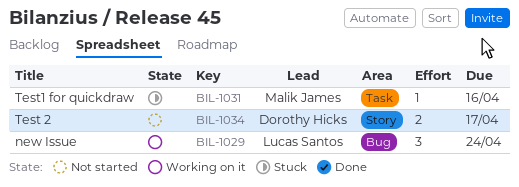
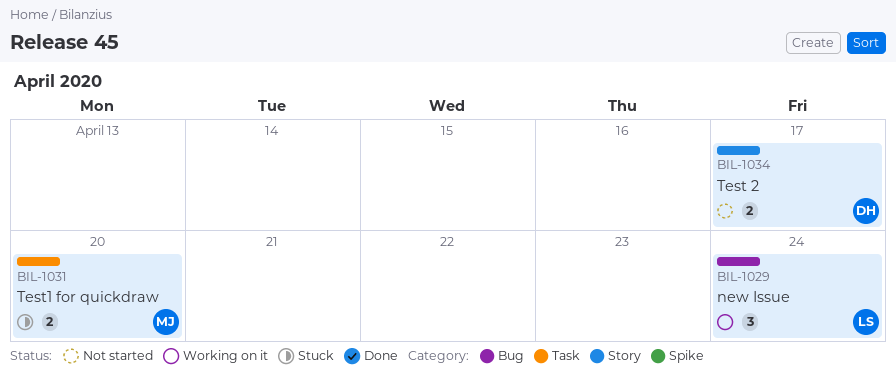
BIL-1031, estimate: 1 -> 2
BIL-1031, due: Apr 16 -> Apr 20

